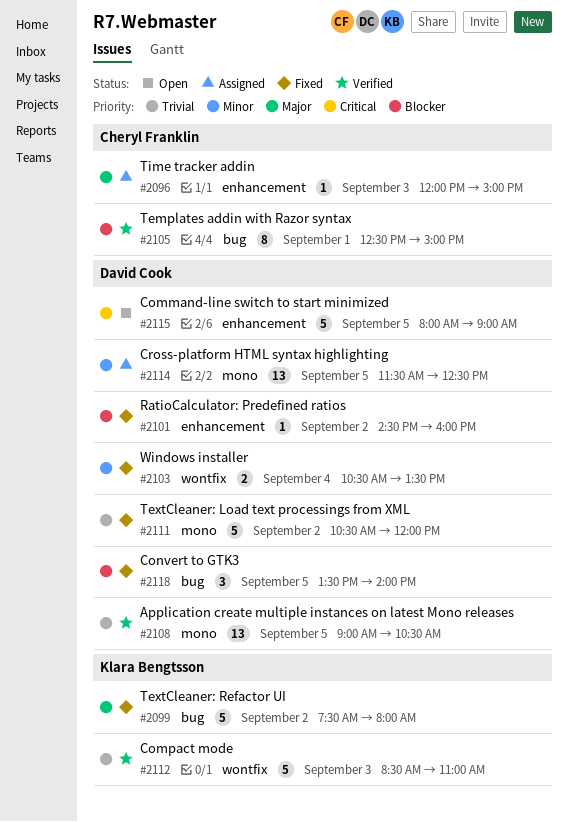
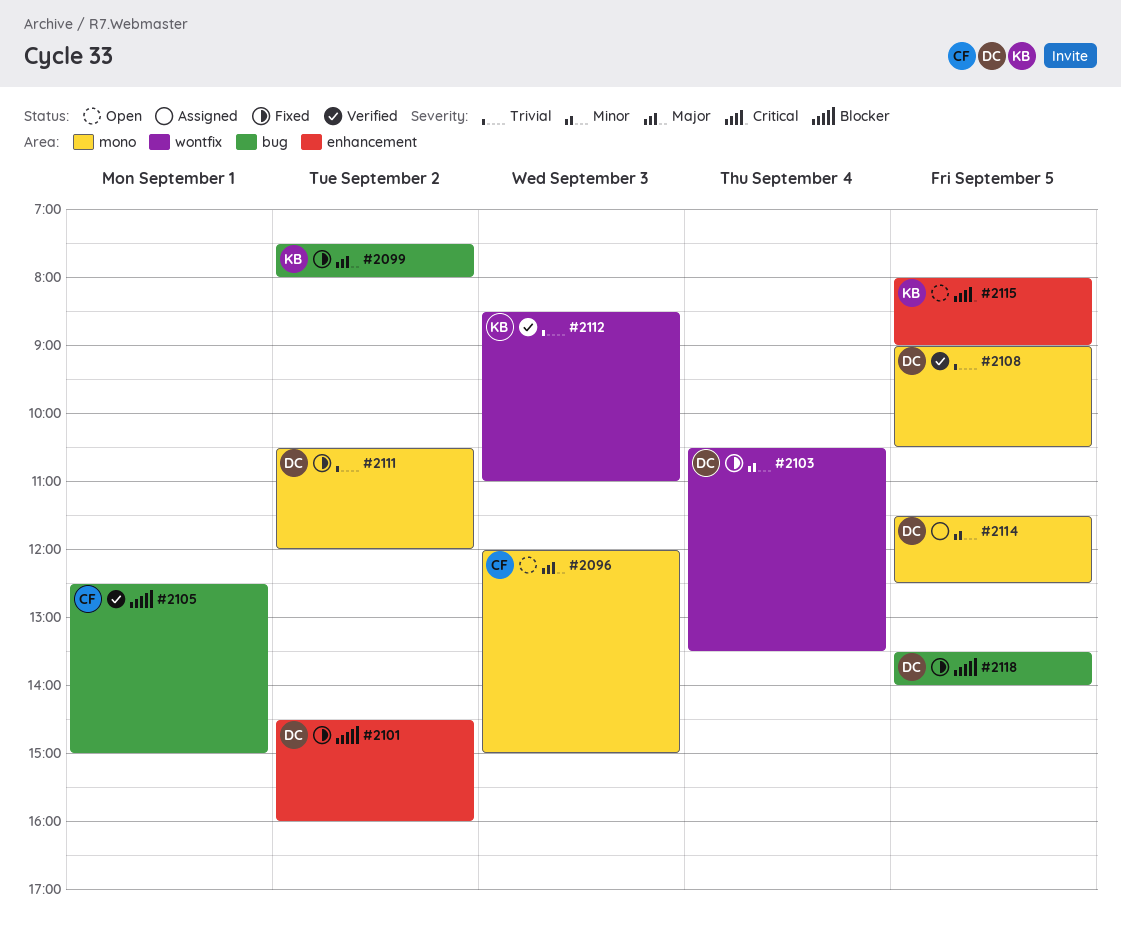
#2096, status: Assigned -> Open
#2096, label: enhancement -> mono
#2115, owner: David Cook -> Klara Bengtsson

